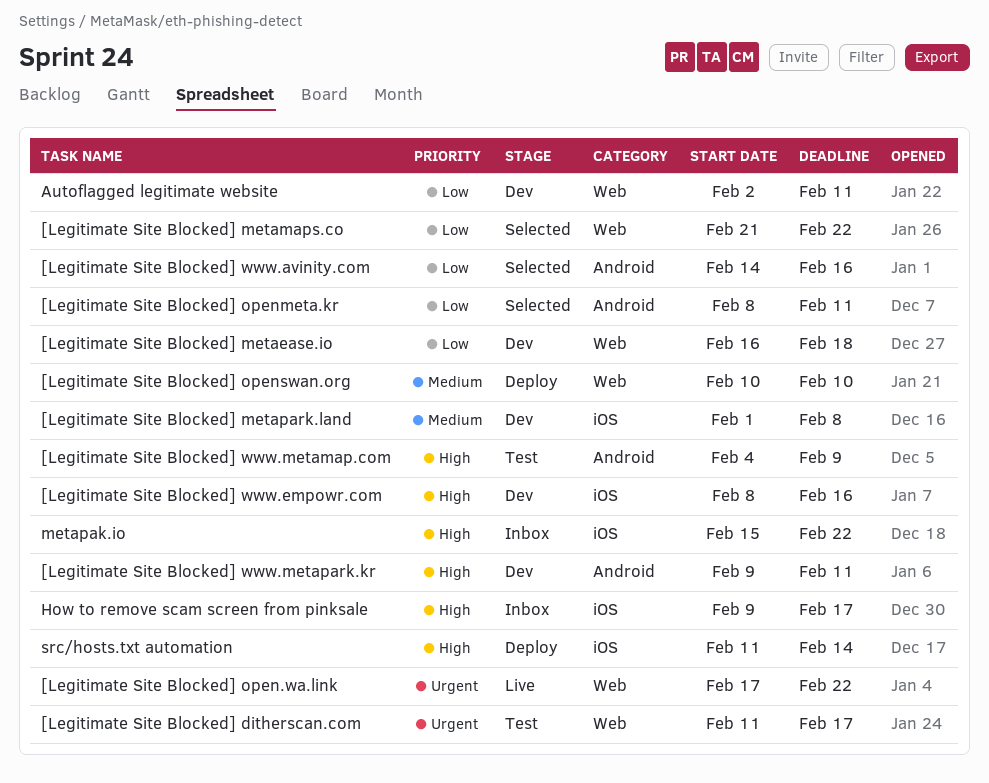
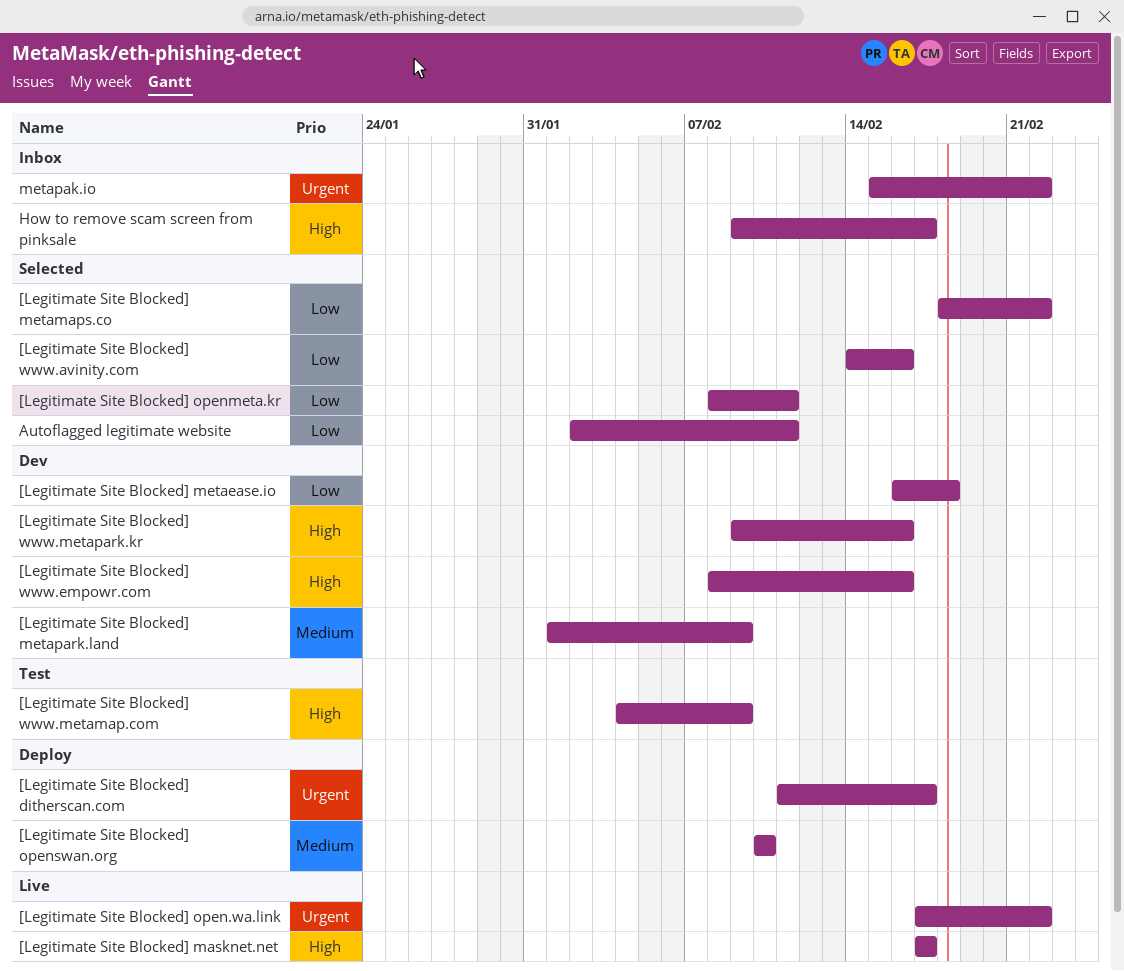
[Legitimate Site Blocked] ditherscan.com, status: Test -> Deploy
[Legitimate Site Blocked] masknet.net: none -> present
[Legitimate Site Blocked] metamaps.co, start: Feb 21 -> Feb 18
[Legitimate Site Blocked] metapark.land, due: Feb 8 -> Feb 9
[Legitimate Site Blocked] www.metapark.kr, due: Feb 11 -> Feb 16
Autoflagged legitimate website, status: Dev -> Selected
metapak.io, priority: High -> Urgent
src/hosts.txt automation: present -> none

